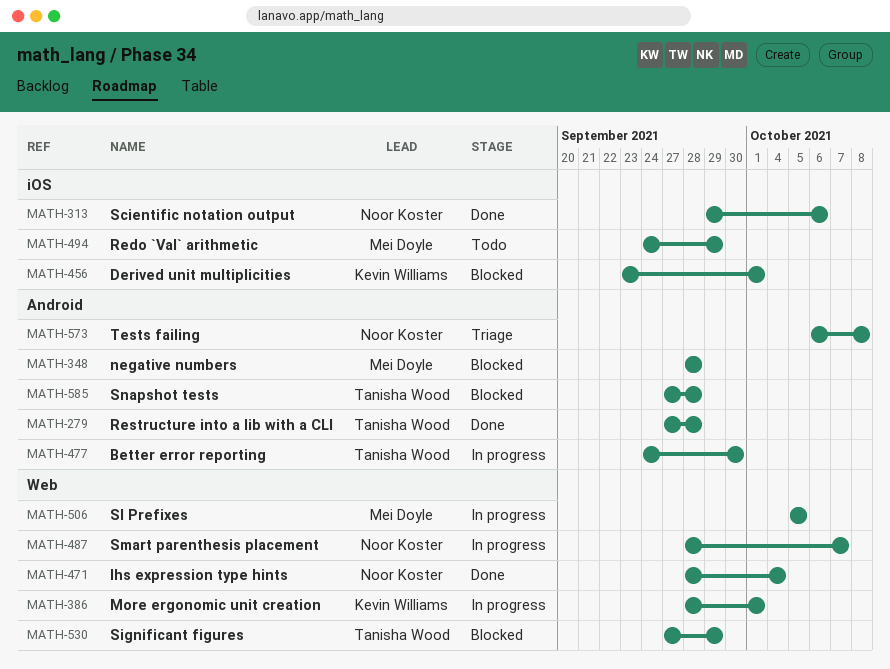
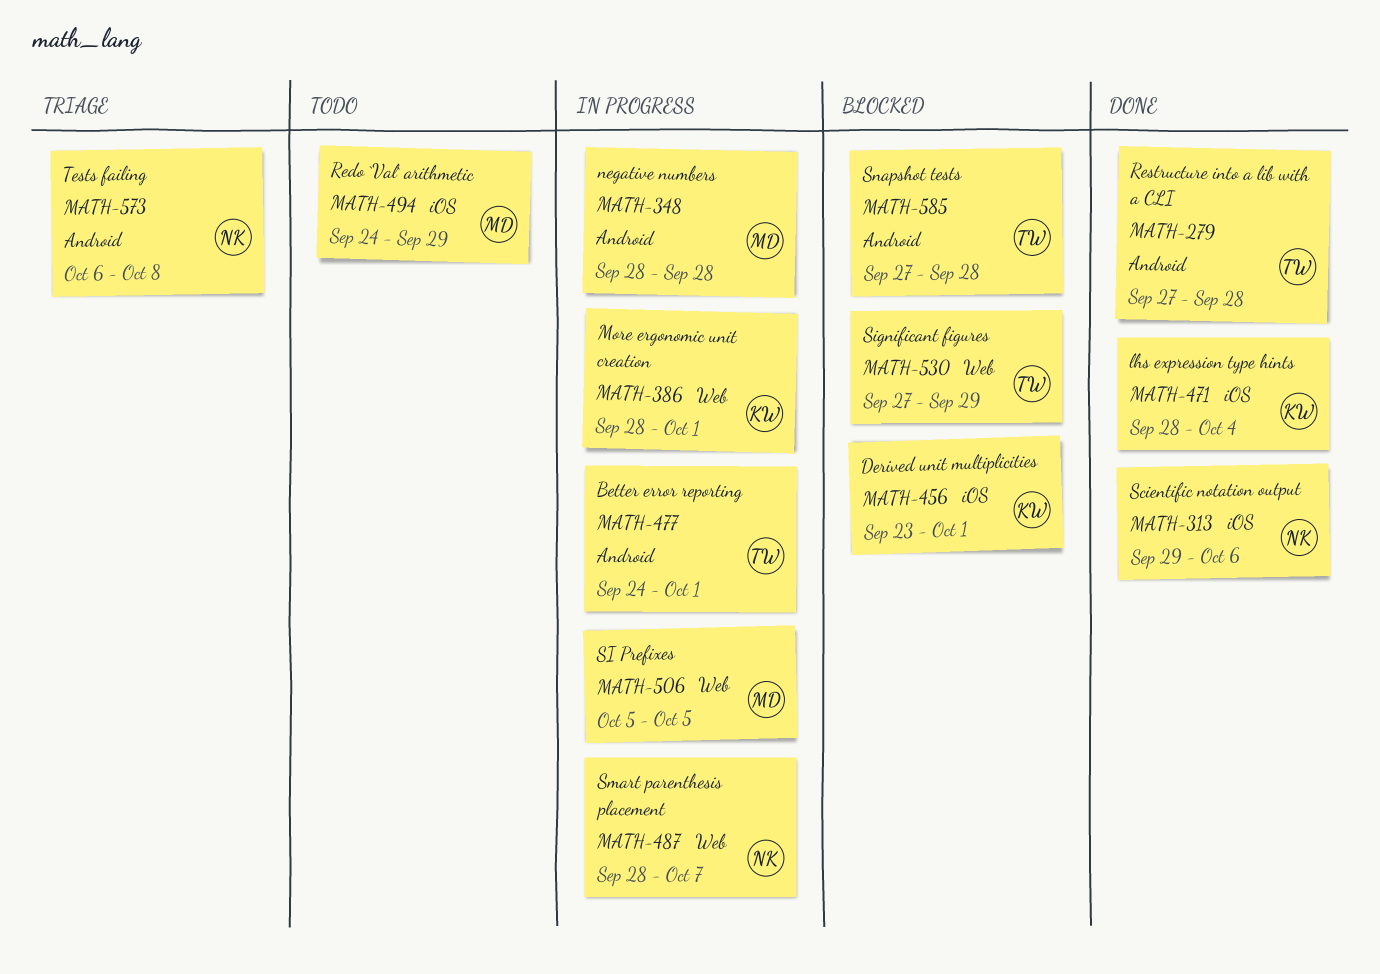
MATH-348, status: Blocked -> In progress
MATH-471, owner: Noor Koster -> Kevin Williams
MATH-471, label: Web -> iOS
MATH-477, due: Sep 30 -> Oct 1

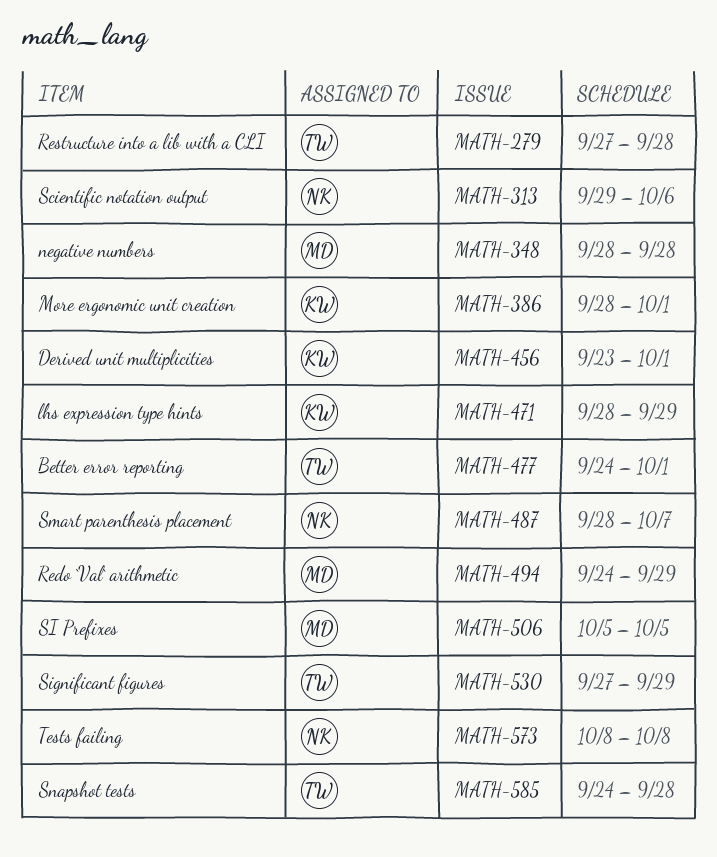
MATH-471, due: Oct 4 -> Sep 29
MATH-573, start: Oct 6 -> Oct 8
MATH-585, start: Sep 27 -> Sep 24

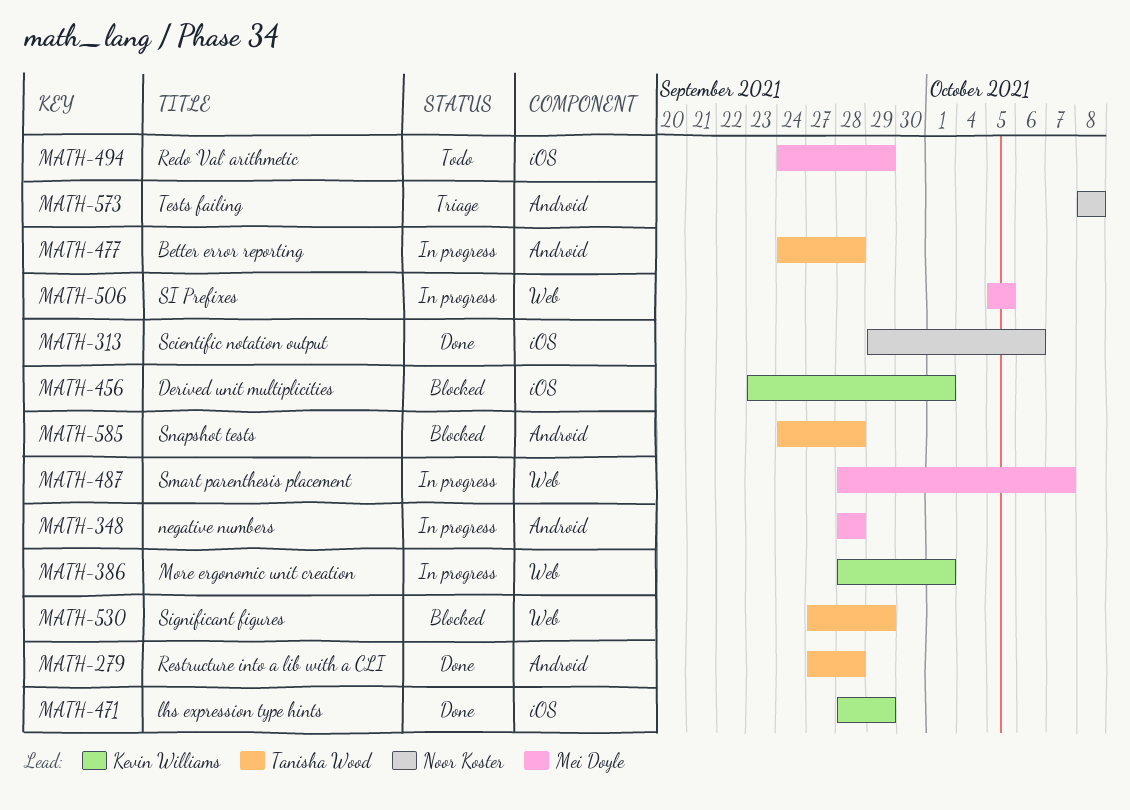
MATH-477, due: Oct 1 -> Sep 28
MATH-487, owner: Noor Koster -> Mei Doyle

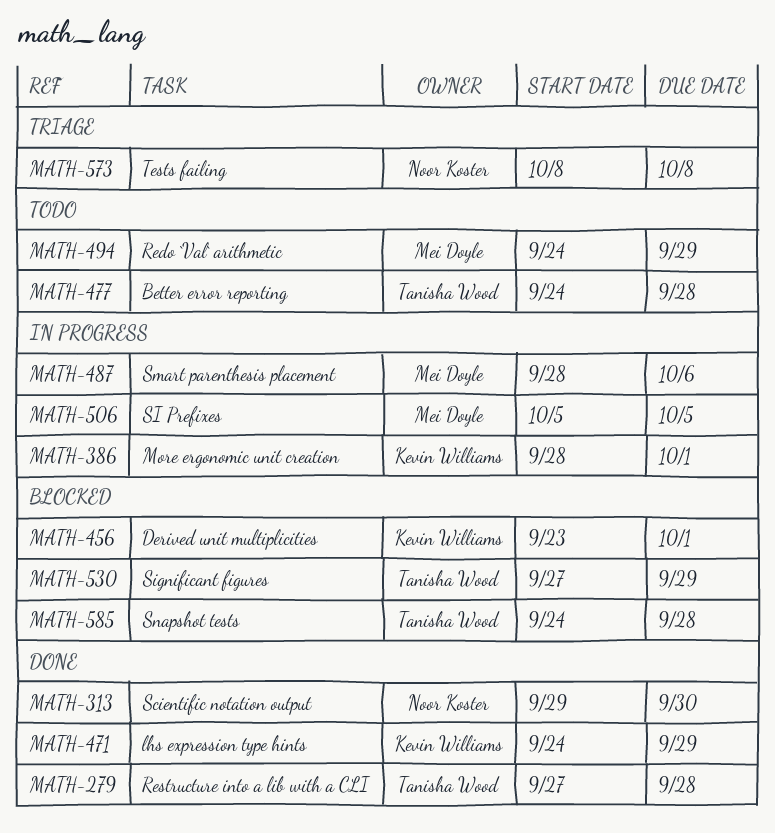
MATH-313, due: Oct 6 -> Sep 30
MATH-348: present -> none
MATH-471, start: Sep 28 -> Sep 24
MATH-477, status: In progress -> Todo
MATH-487, due: Oct 7 -> Oct 6

